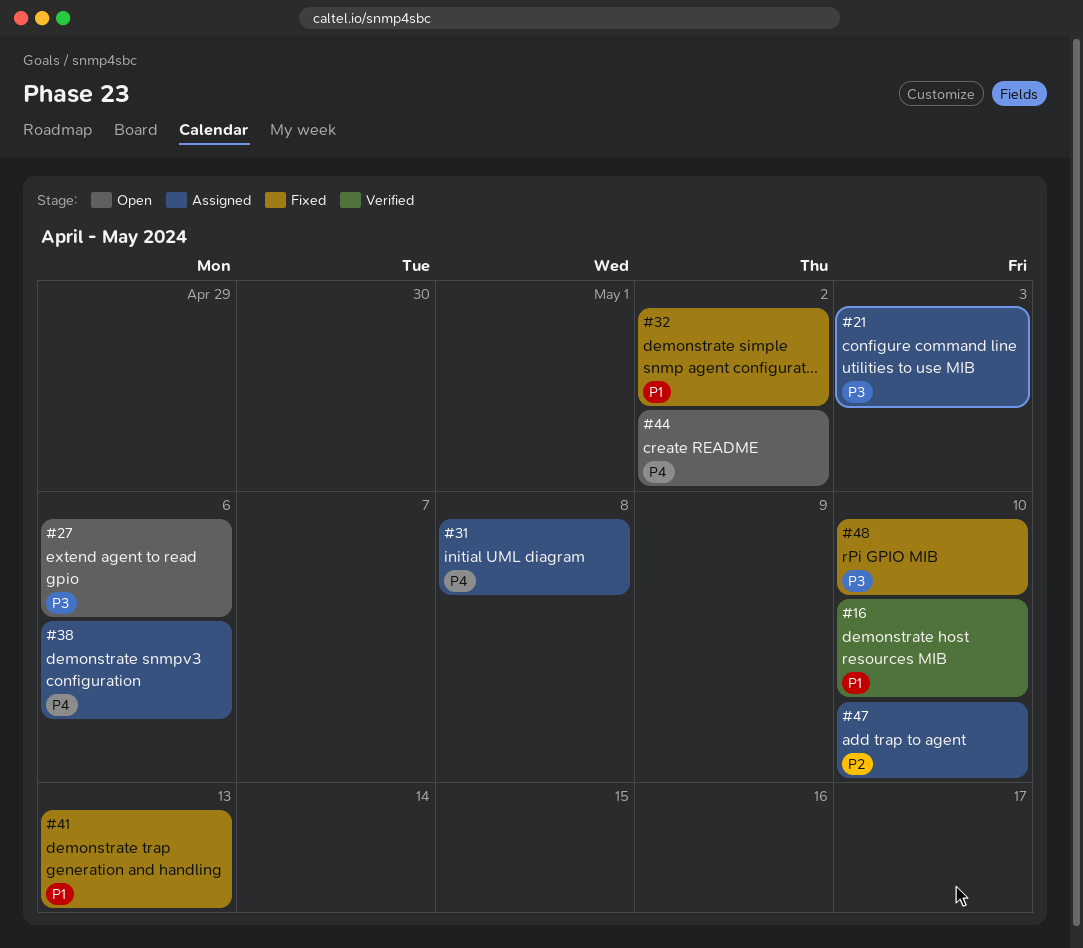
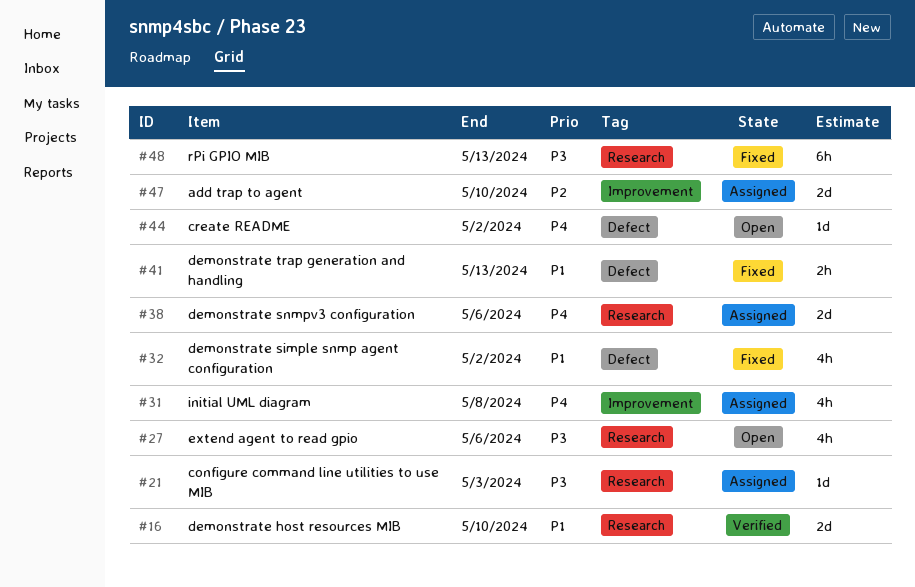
#48, due: May 10 -> May 13

